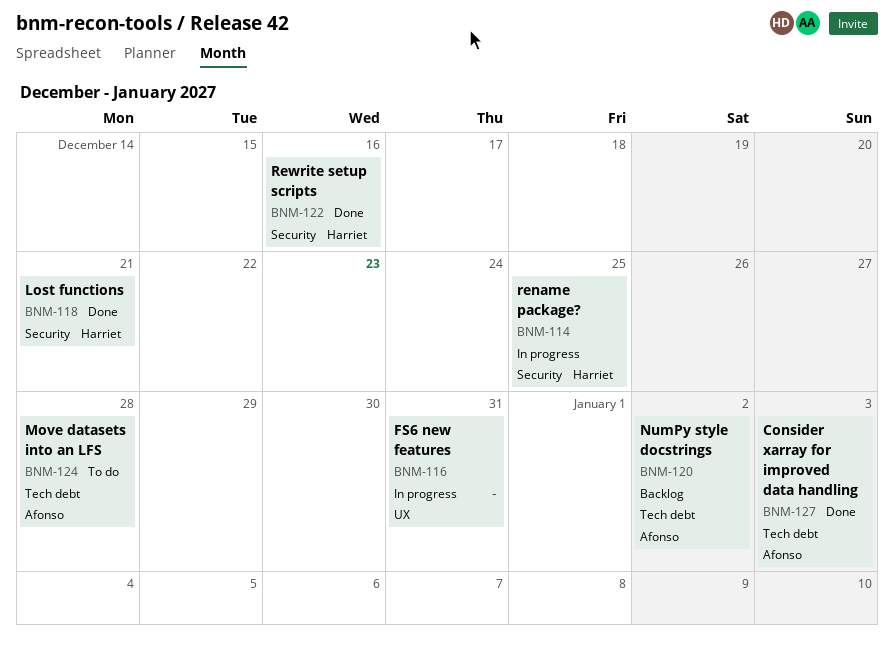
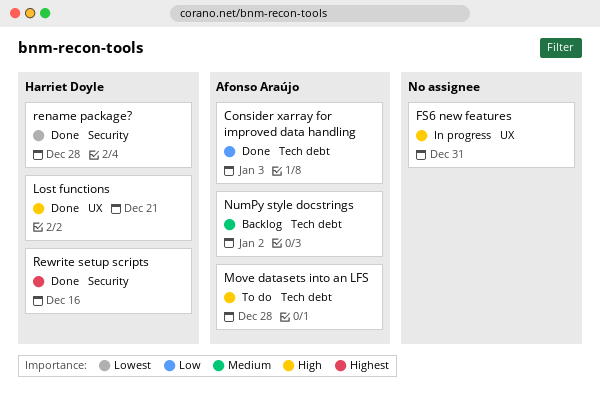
Lost functions, label: Security -> UX
rename package?, status: In progress -> Done
rename package?, due: Dec 25 -> Dec 28

